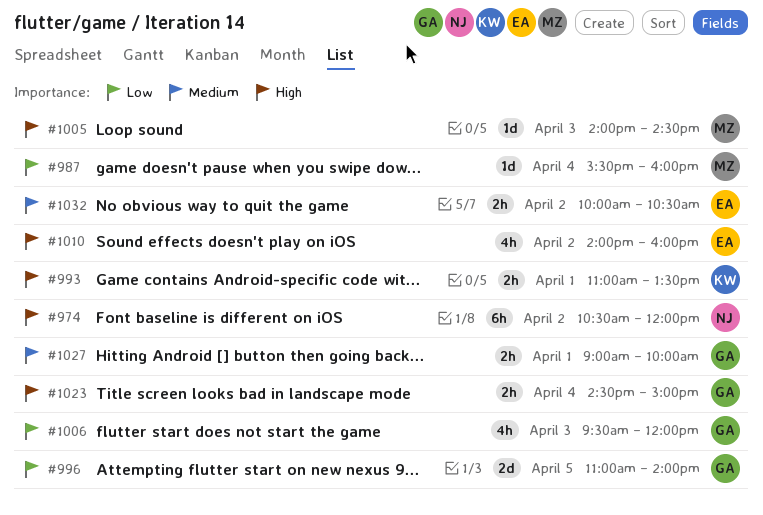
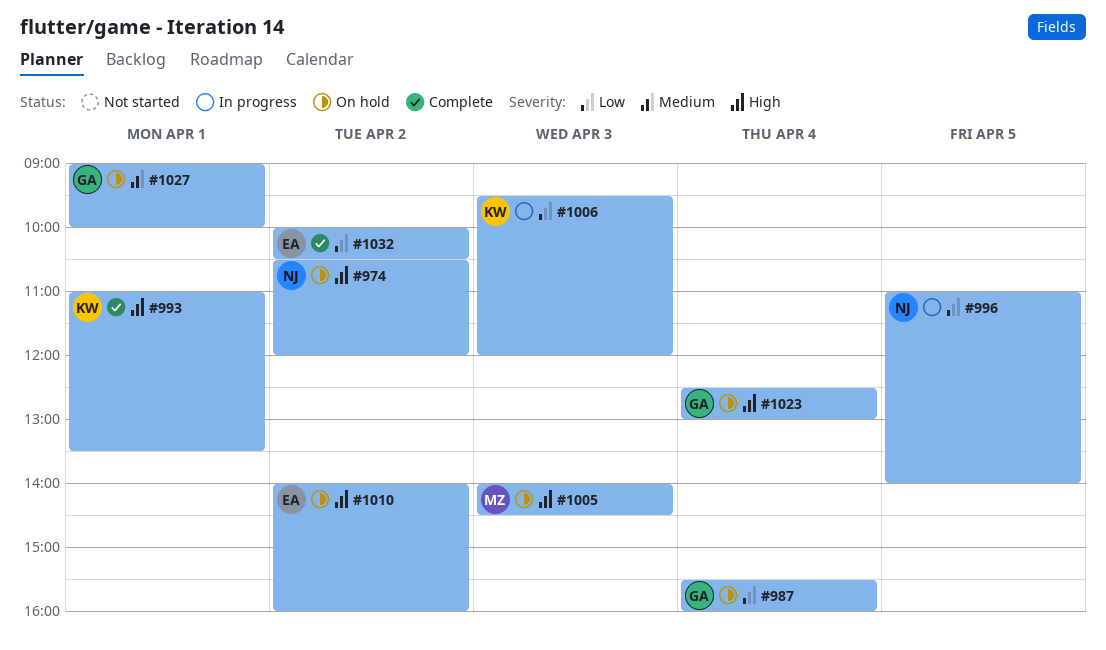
#987, owner: MZ -> GA
#996, owner: GA -> NJ
#1006, owner: GA -> KW
#1023, begins: 14:30 -> 12:30
#1023, ends: 15:00 -> 13:00
#1032, priority: Medium -> Low

